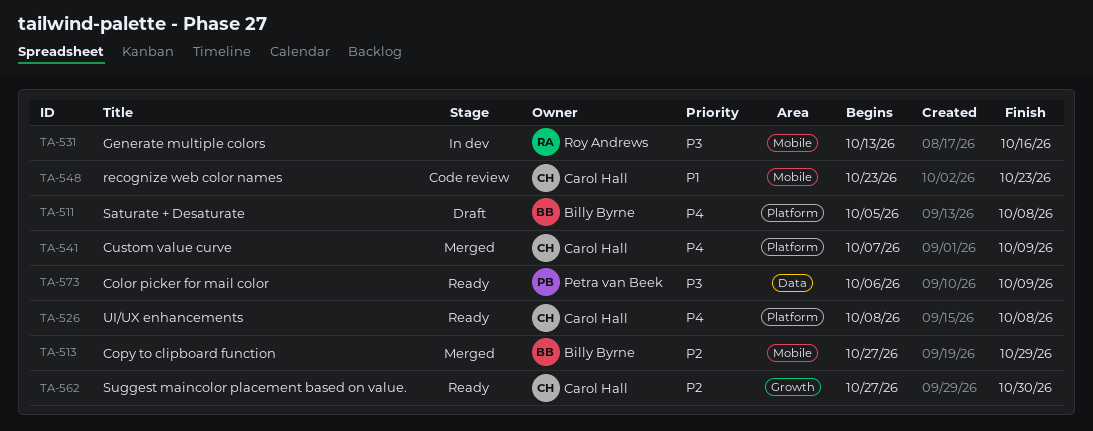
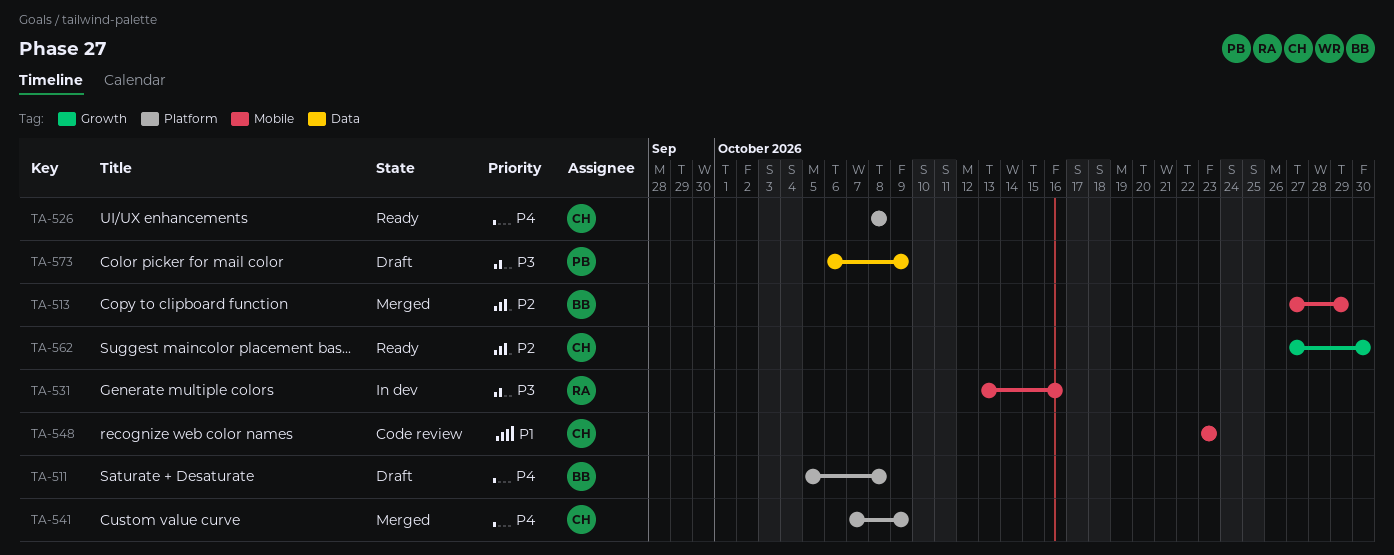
TA-573, status: Ready -> Draft

